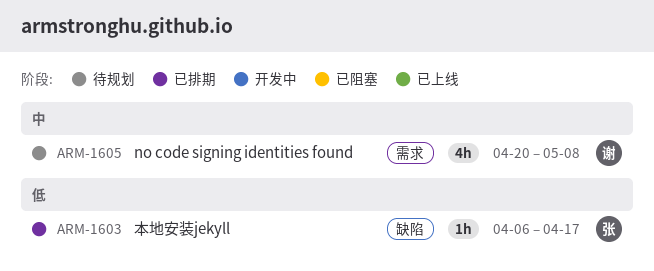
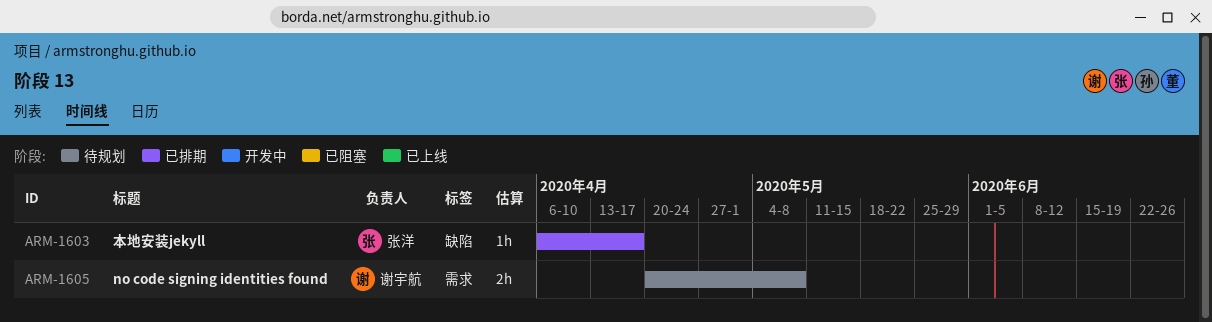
ARM-1605, estimate: 4h -> 2h

